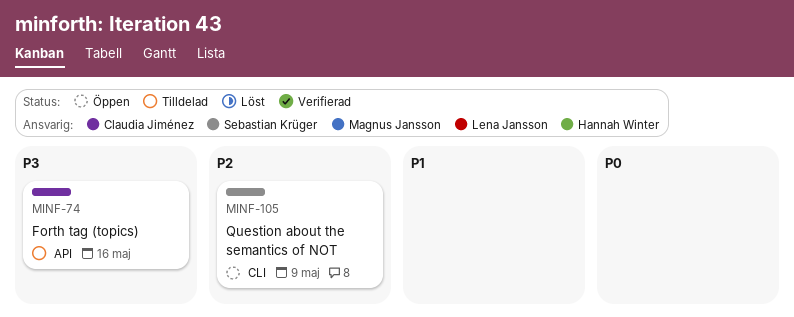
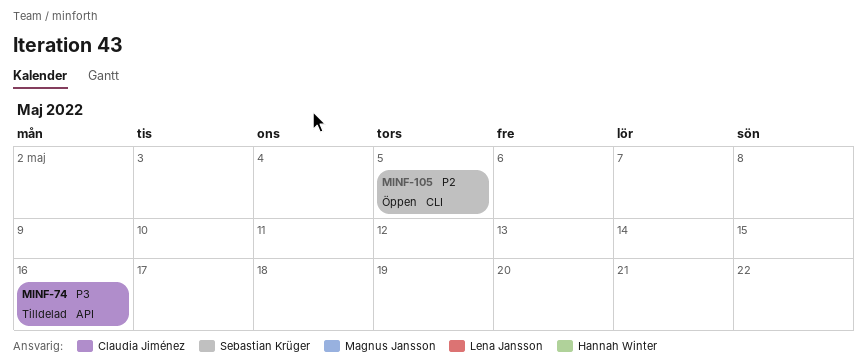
MINF-105, due: May 9 -> May 5

